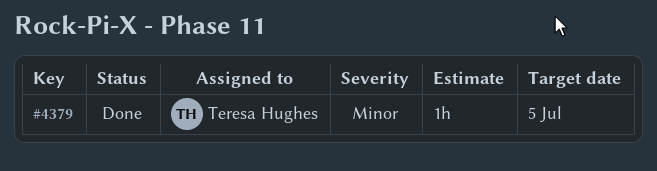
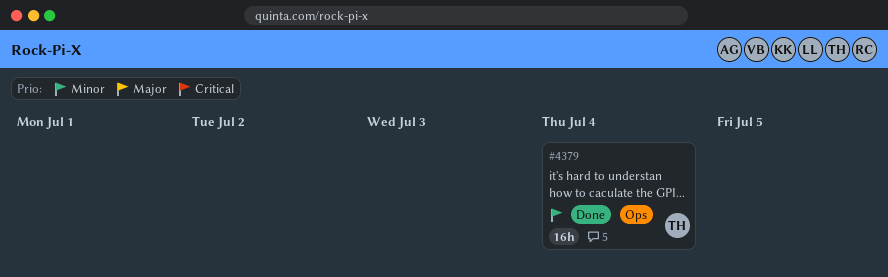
#4379, estimate: 1h -> 16h
#4379, due: Jul 5 -> Jul 4

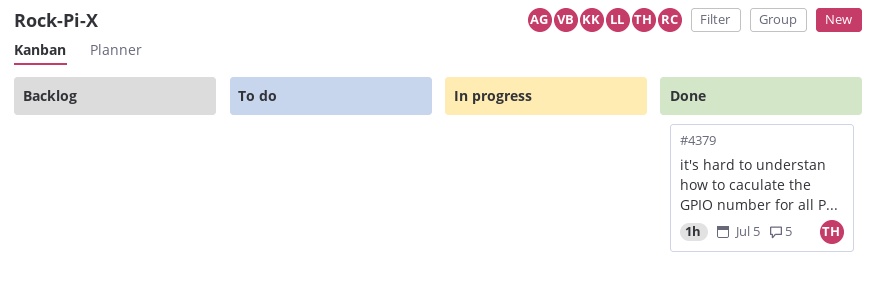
#4379, estimate: 16h -> 1h
#4379, due: Jul 4 -> Jul 5

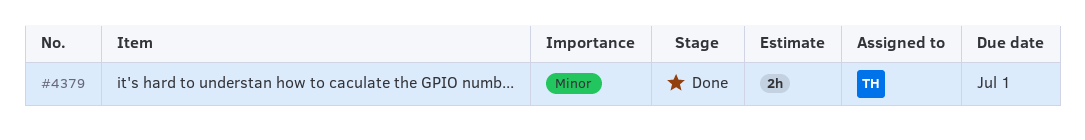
#4379, estimate: 1h -> 2h
#4379, due: Jul 5 -> Jul 1

